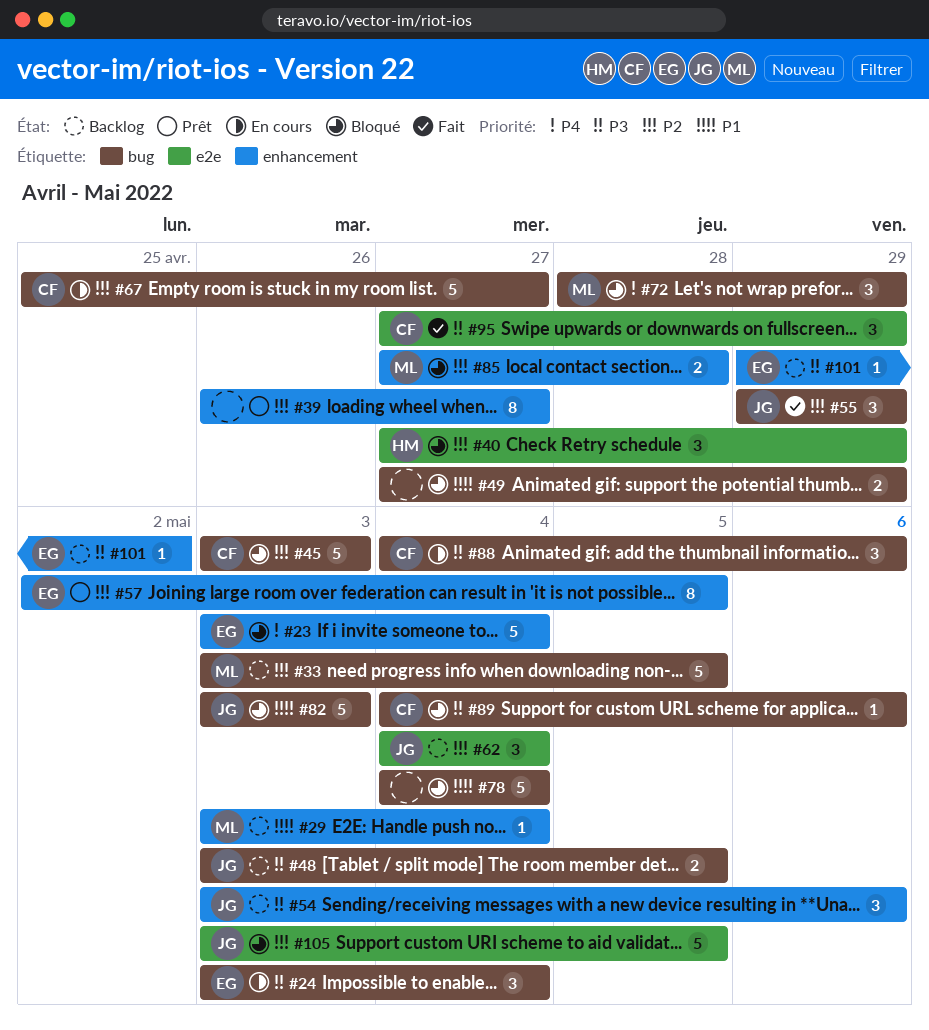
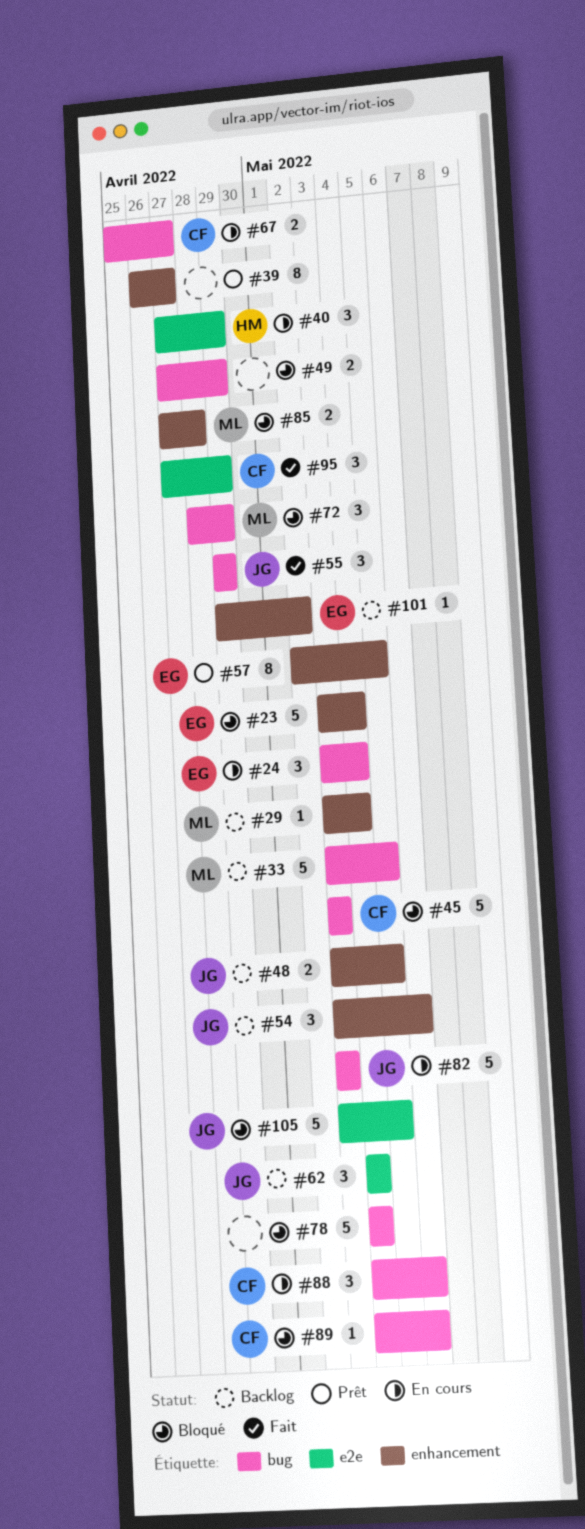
#40, status: Bloqué -> En cours
#48, label: bug -> enhancement
#67, estimate: 5 -> 2
#82, status: Bloqué -> En cours

